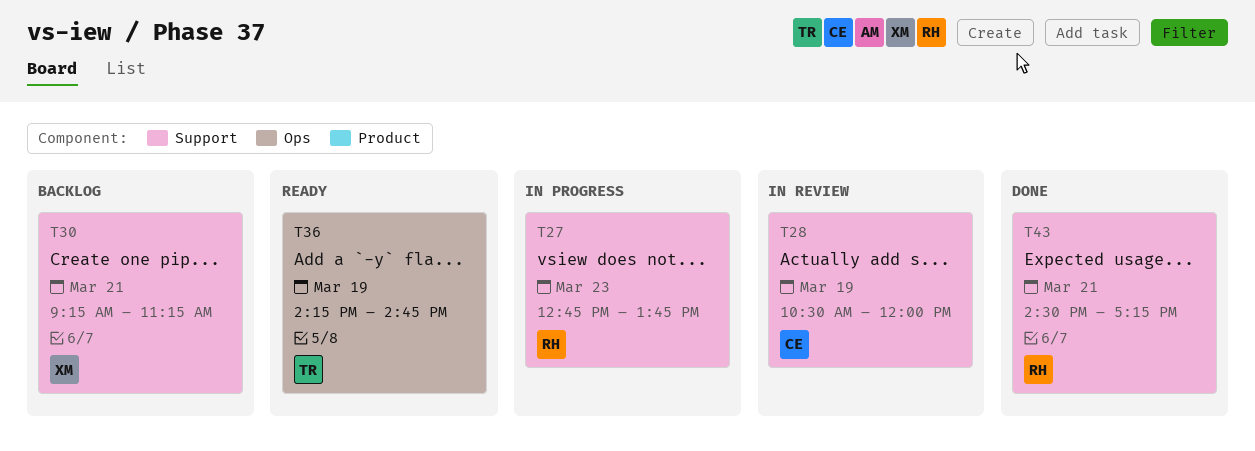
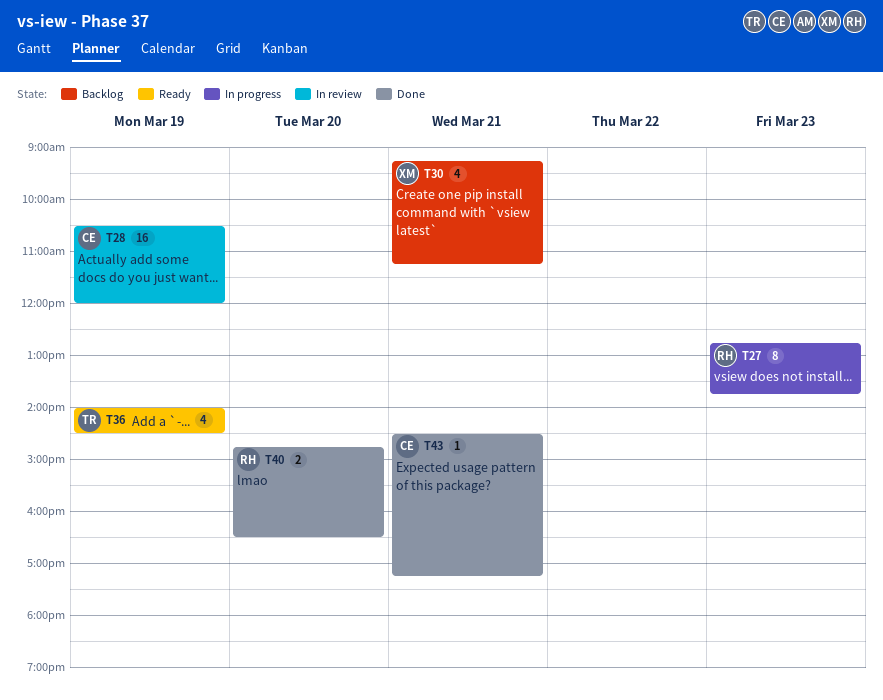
T36, begins: 14:15 -> 14:00
T36, ends: 14:45 -> 14:30
T40: none -> present
T43, owner: RH -> CE

